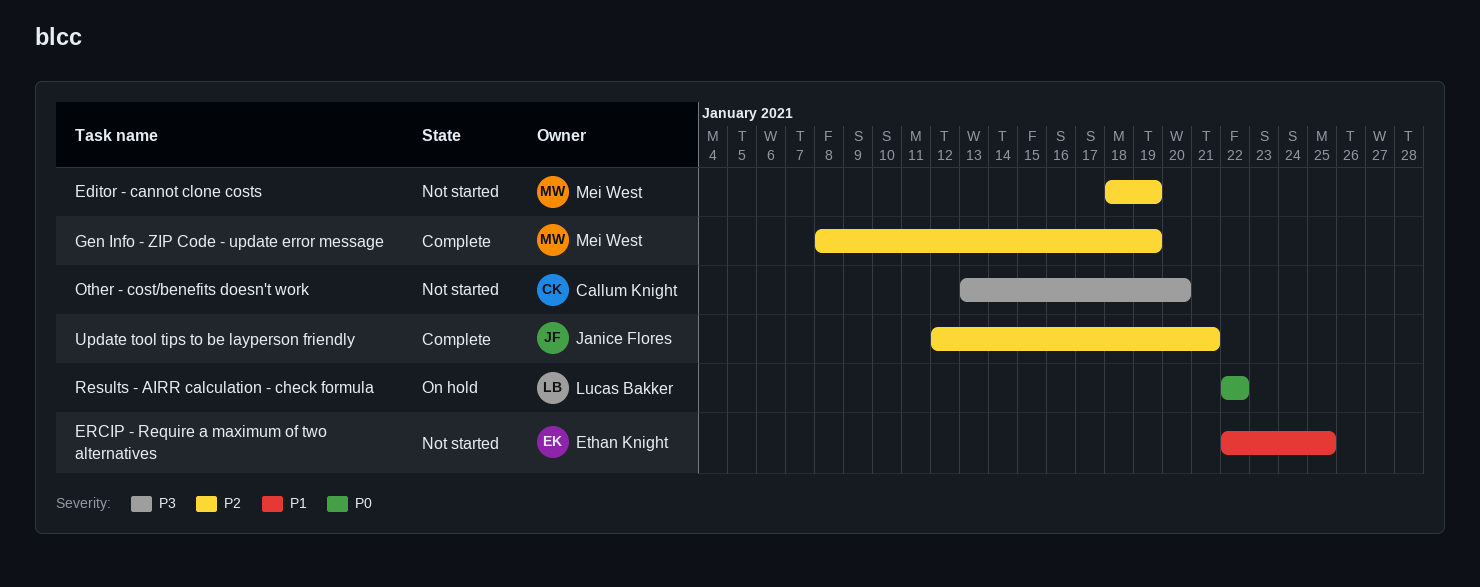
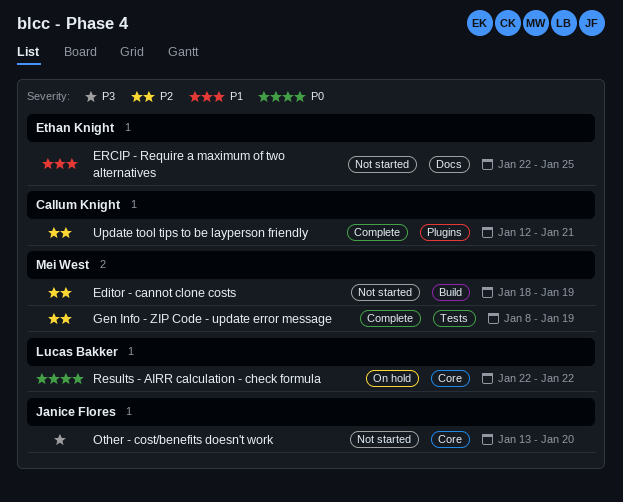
Other - cost/benefits doesn't work, owner: Callum Knight -> Janice Flores
Update tool tips to be layperson friendly, owner: Janice Flores -> Callum Knight

